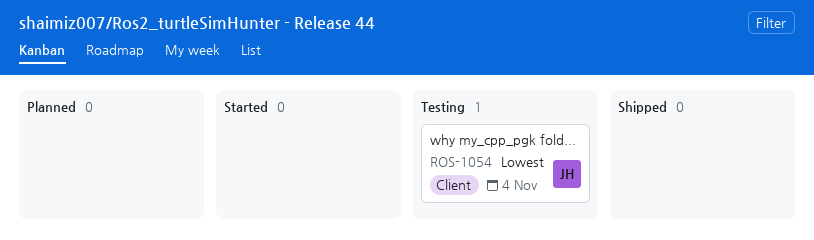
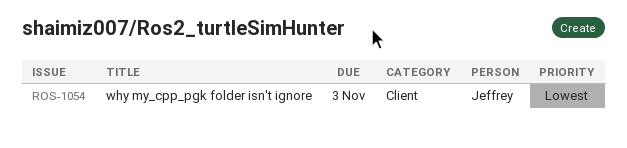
ROS-1054, due: Nov 4 -> Nov 3

